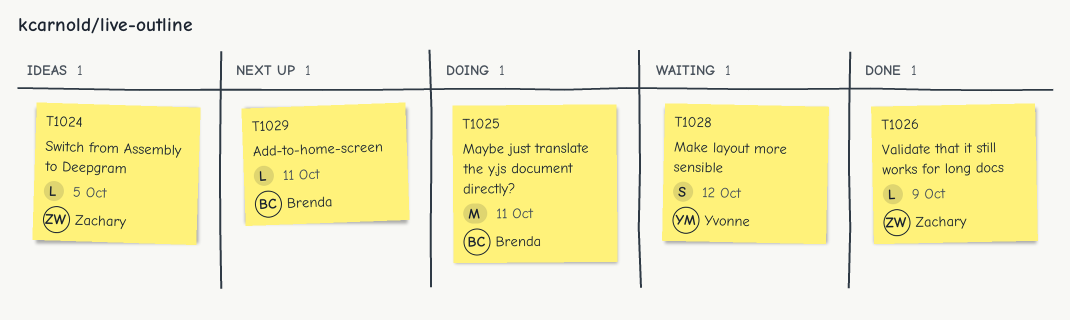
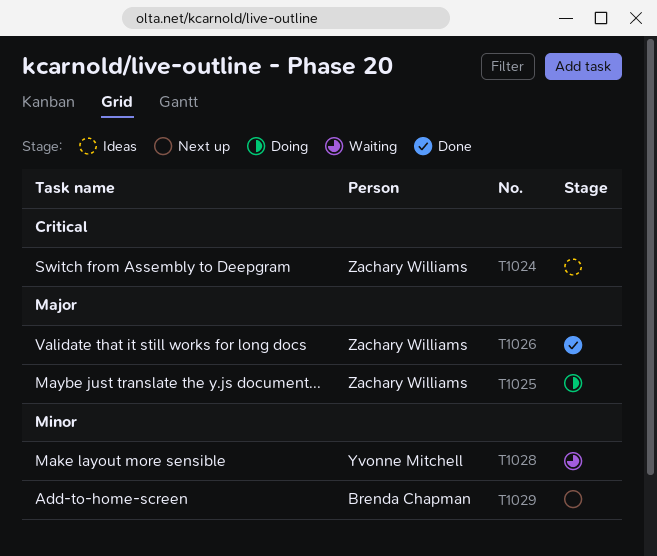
T1025, owner: Brenda Chapman -> Zachary Williams

